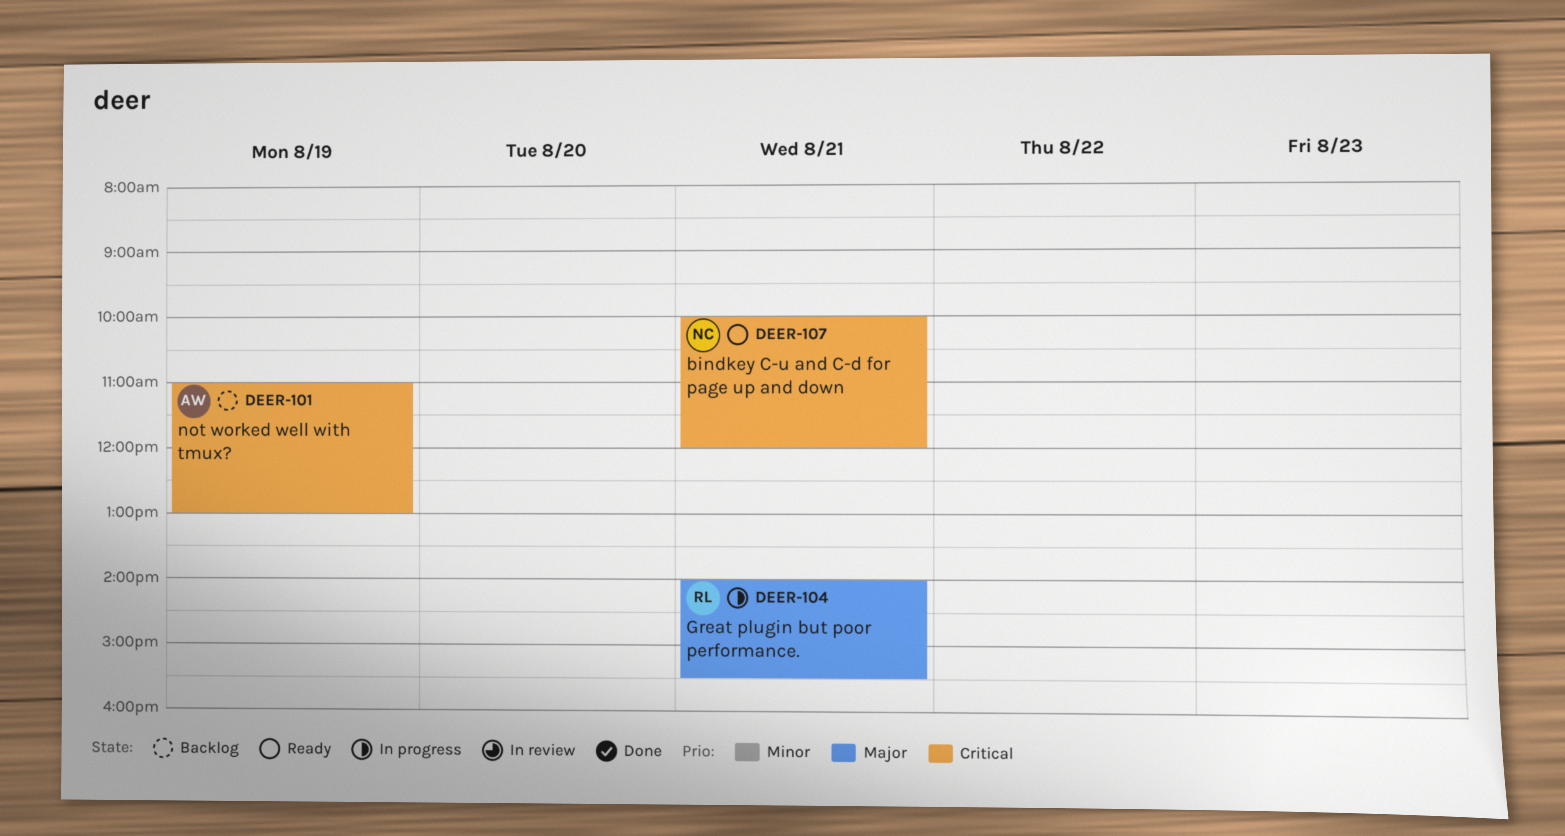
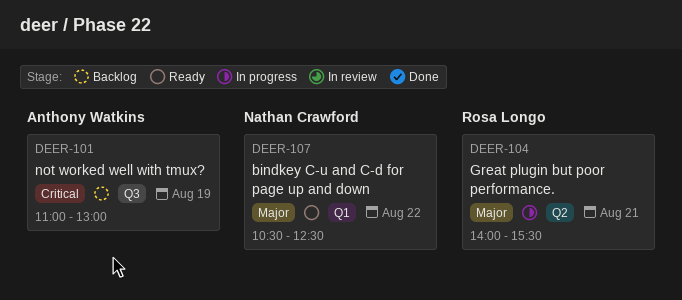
DEER-107, priority: Critical -> Major
DEER-107, day: Aug 21 -> Aug 22
DEER-107, begins: 10:00 -> 10:30
DEER-107, ends: 12:00 -> 12:30

